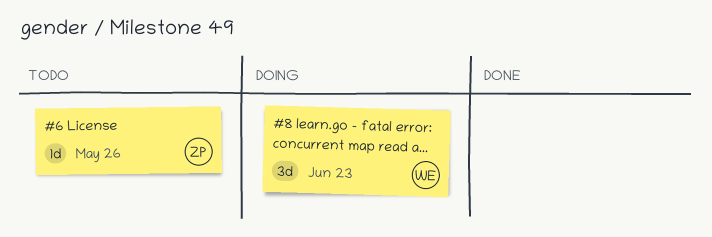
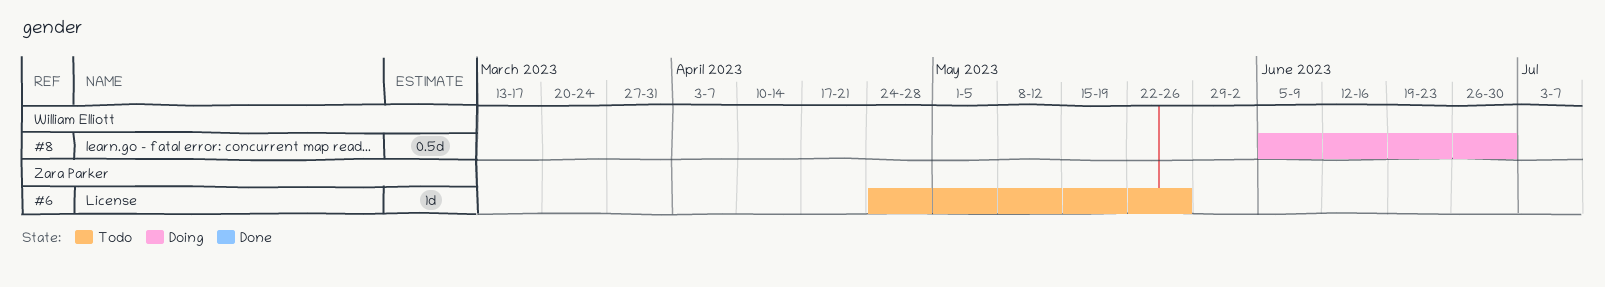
#8, estimate: 3d -> 0.5d
#8, due: Jun 23 -> Jun 30

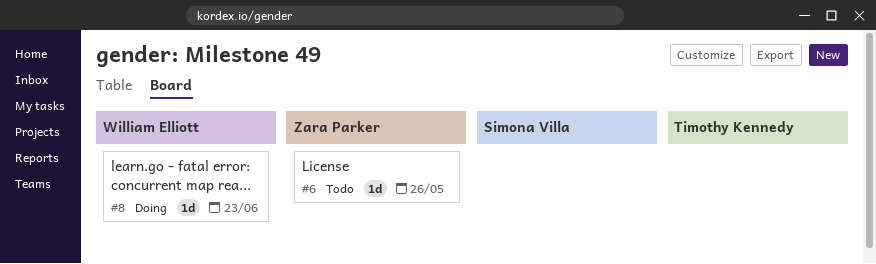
#8, estimate: 0.5d -> 1d
#8, due: Jun 30 -> Jun 23

